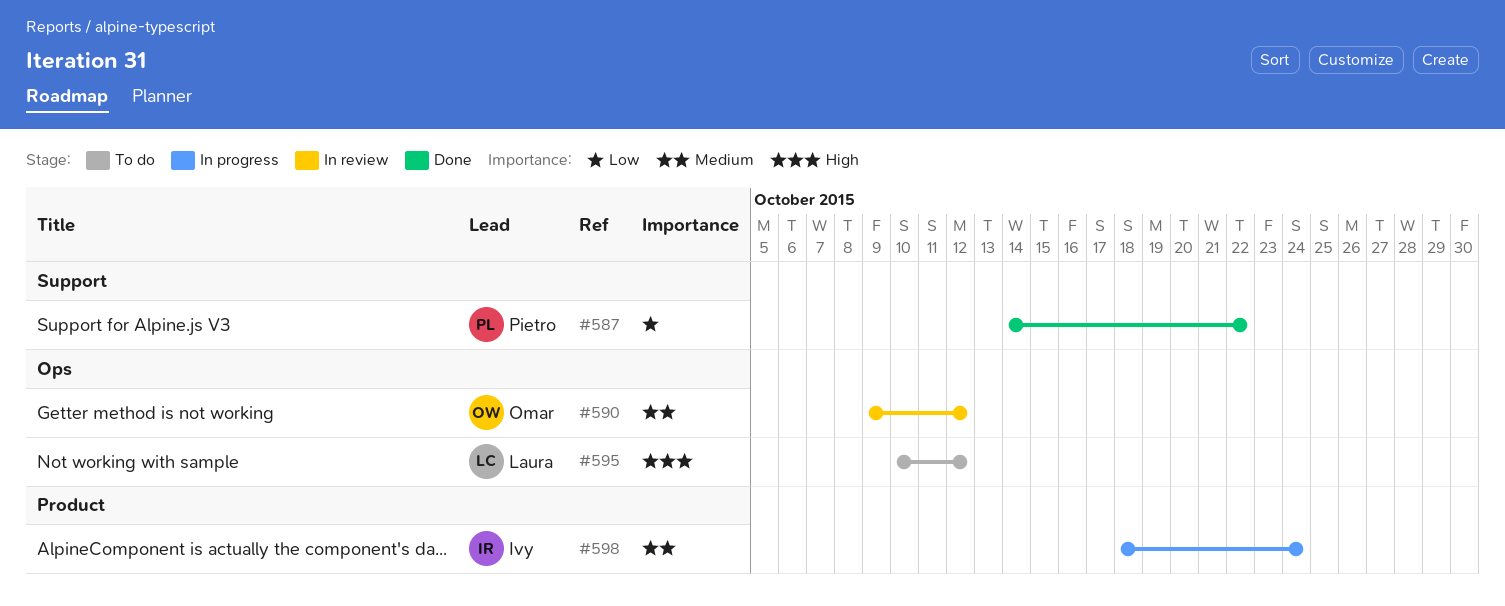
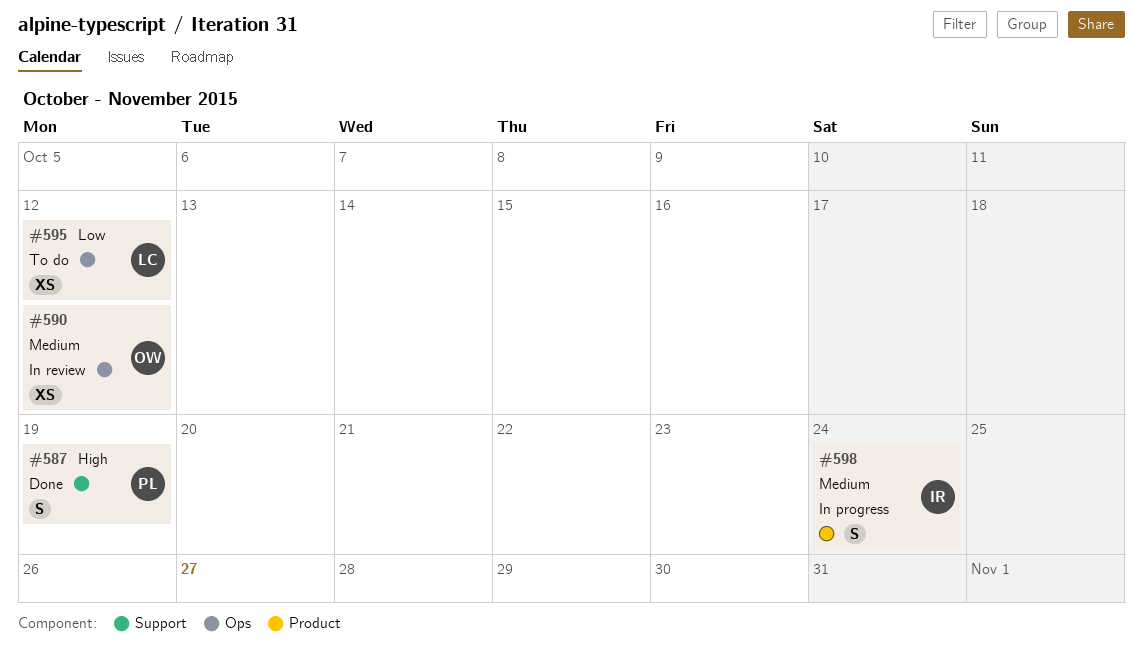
#587, priority: Low -> High
#587, due: Oct 22 -> Oct 19
#595, priority: High -> Low

